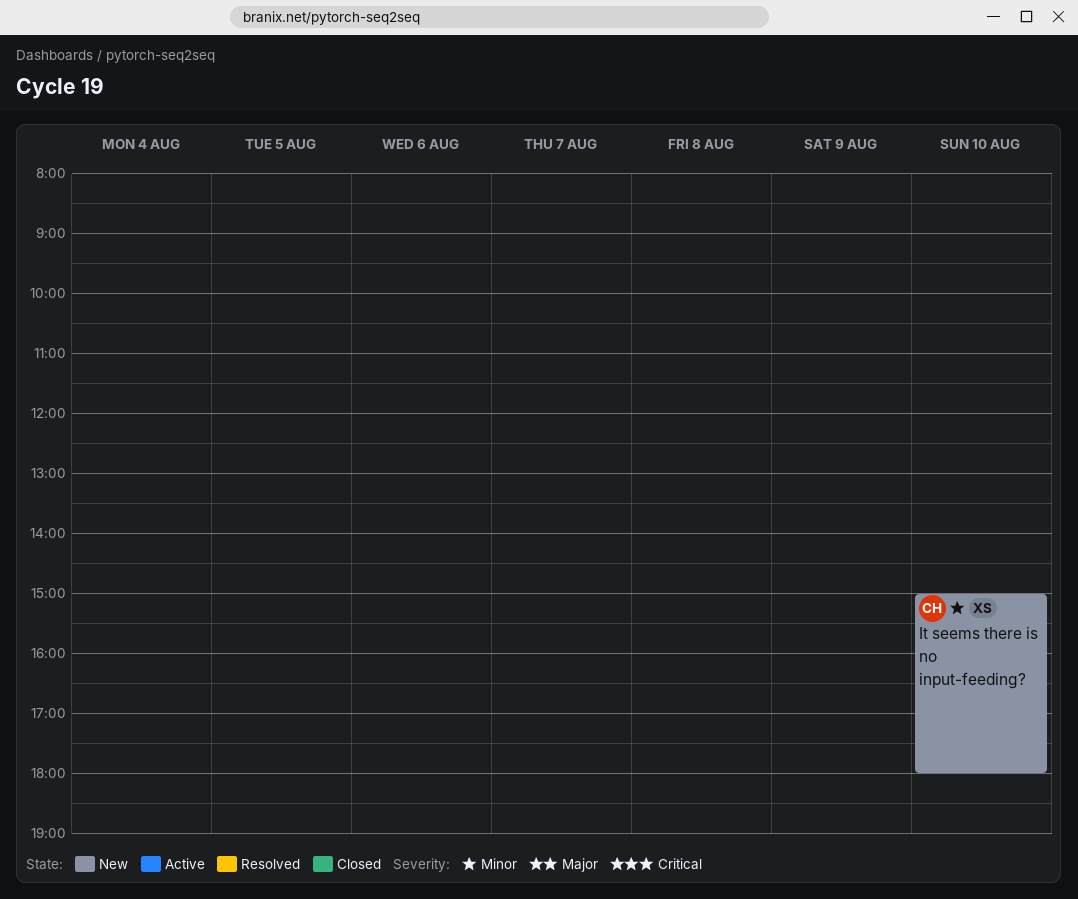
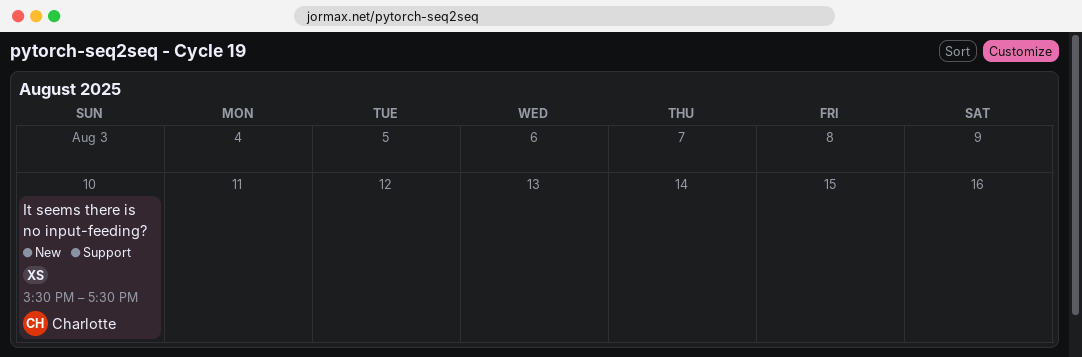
It seems there is no input-feeding?, begins: 15:00 -> 15:30
It seems there is no input-feeding?, ends: 18:00 -> 17:30

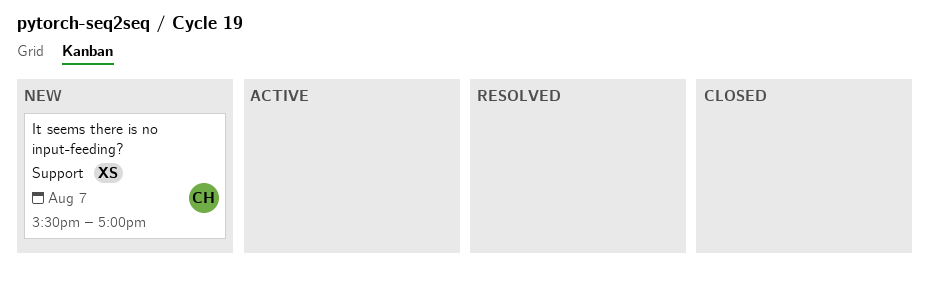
It seems there is no input-feeding?, day: Aug 10 -> Aug 7
It seems there is no input-feeding?, ends: 17:30 -> 17:00

